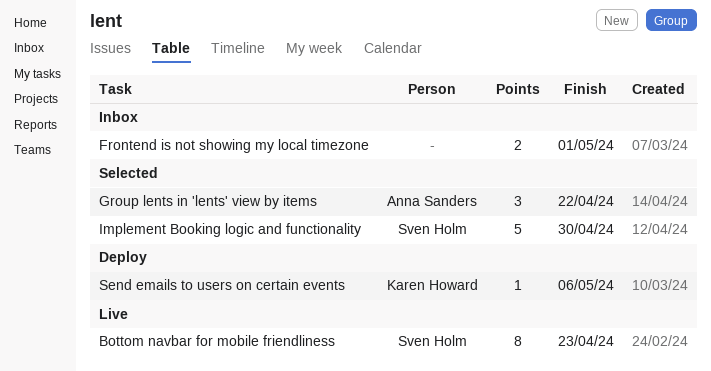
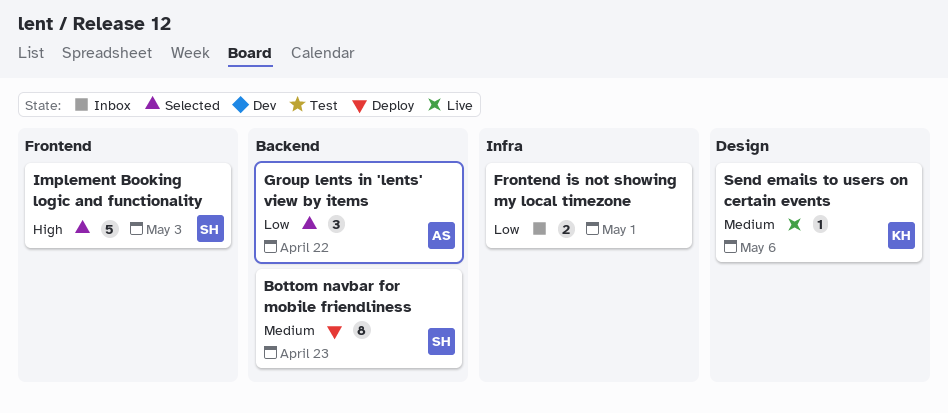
Bottom navbar for mobile friendliness, status: Live -> Deploy
Implement Booking logic and functionality, due: Apr 30 -> May 3
Send emails to users on certain events, status: Deploy -> Live

